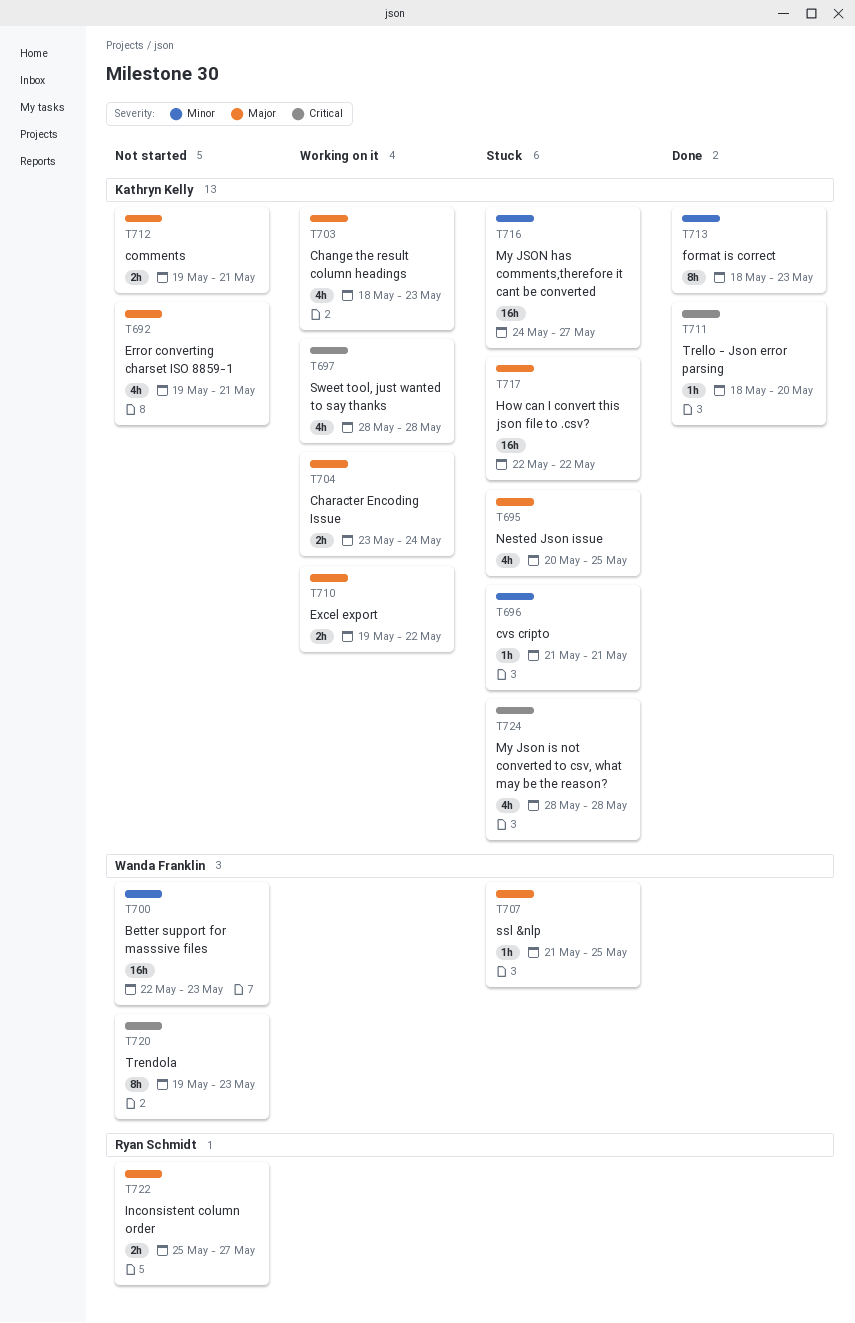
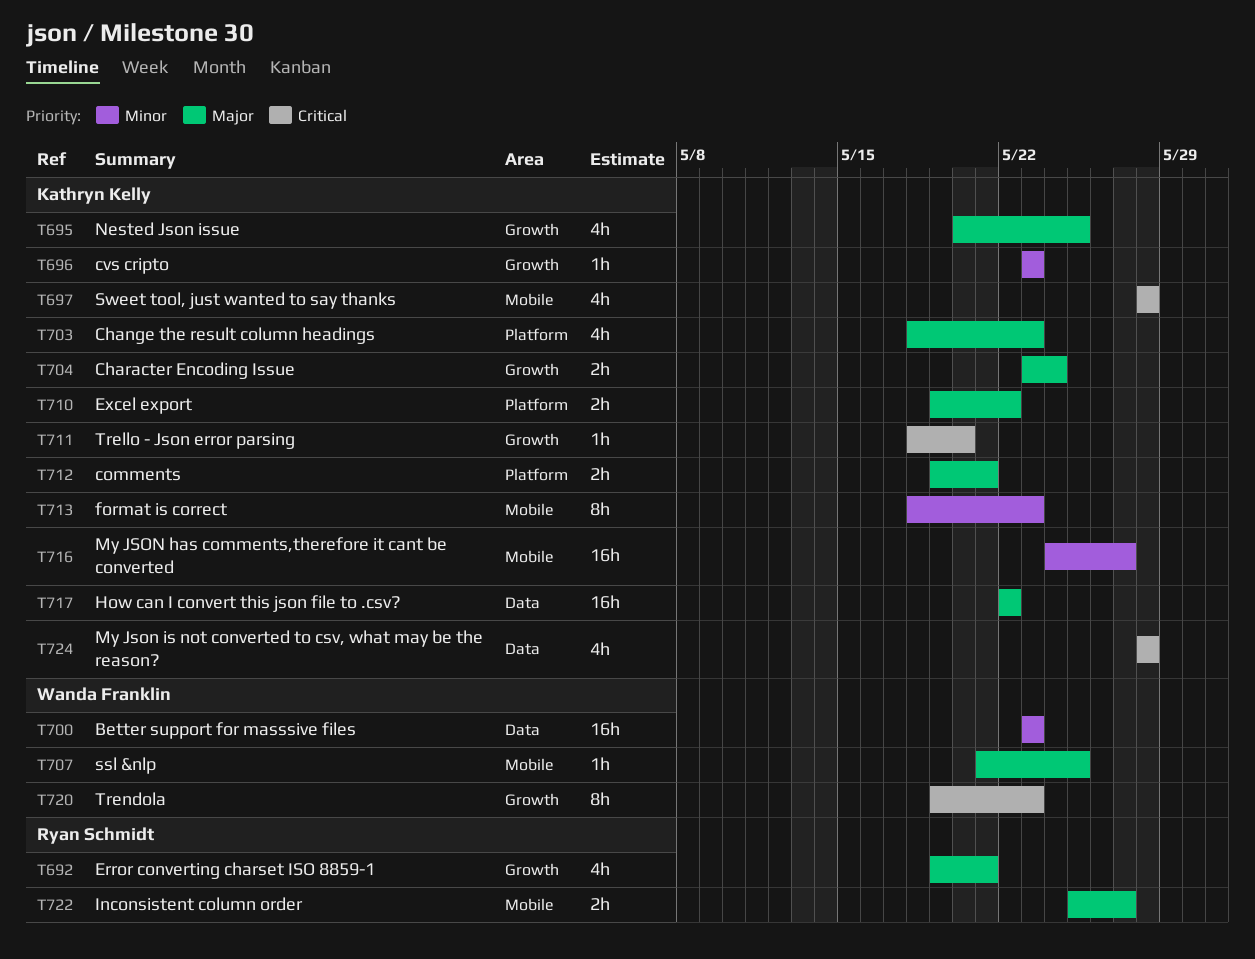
T692, owner: Kathryn Kelly -> Ryan Schmidt
T696, start: May 21 -> May 23
T696, due: May 21 -> May 23
T700, start: May 22 -> May 23

